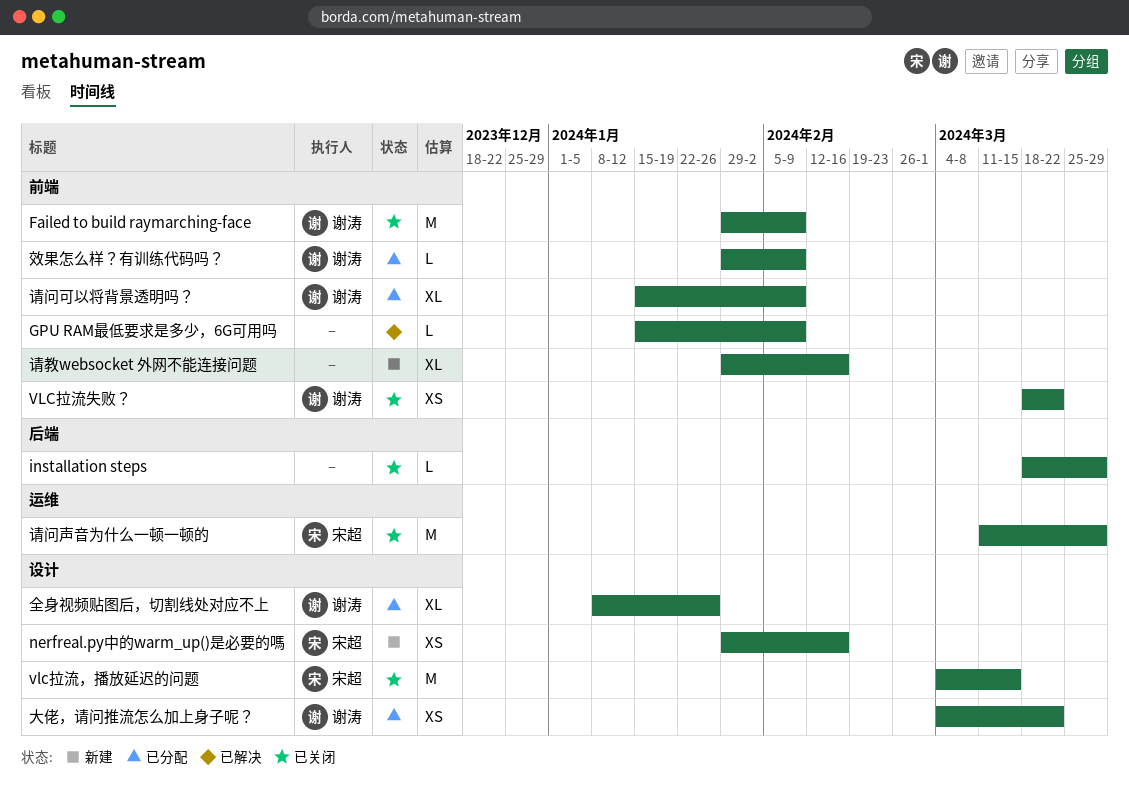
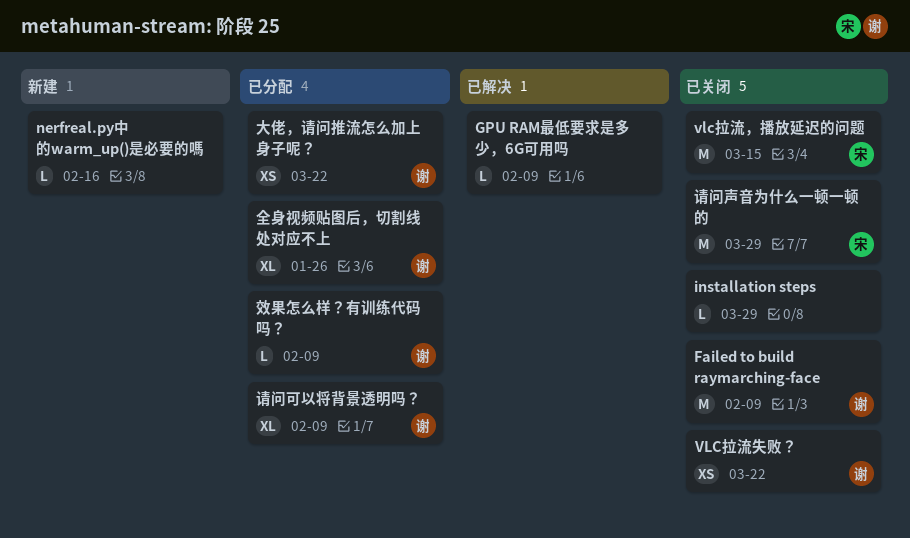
nerfreal.py中的warm_up()是必要的嗎, owner: 宋超 -> none
nerfreal.py中的warm_up()是必要的嗎, estimate: XS -> L
请教websocket 外网不能连接问题: present -> none

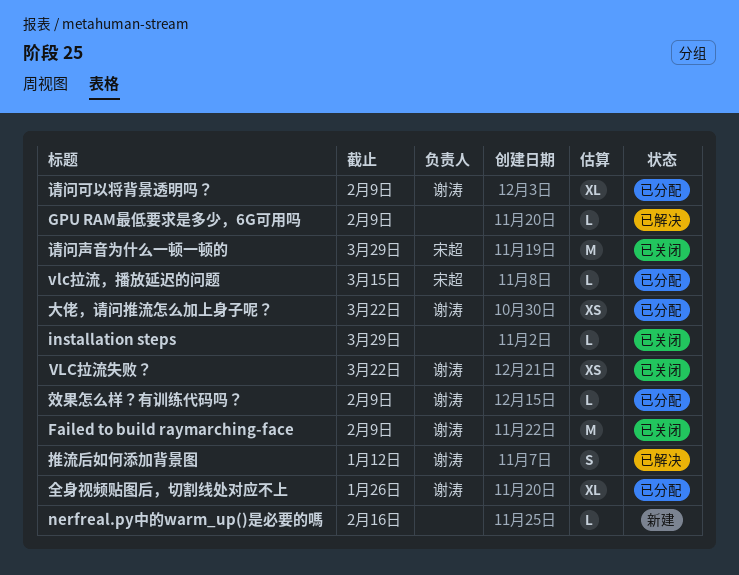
vlc拉流，播放延迟的问题, status: 已关闭 -> 已分配
vlc拉流，播放延迟的问题, estimate: M -> L
推流后如何添加背景图: none -> present

